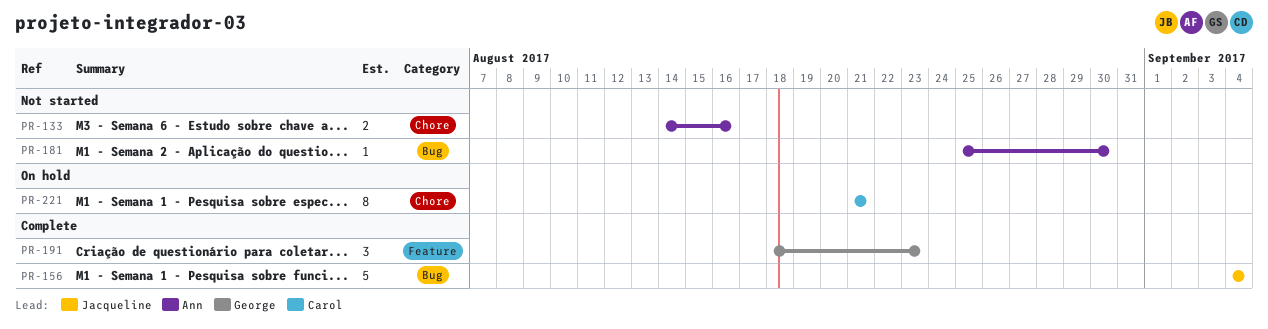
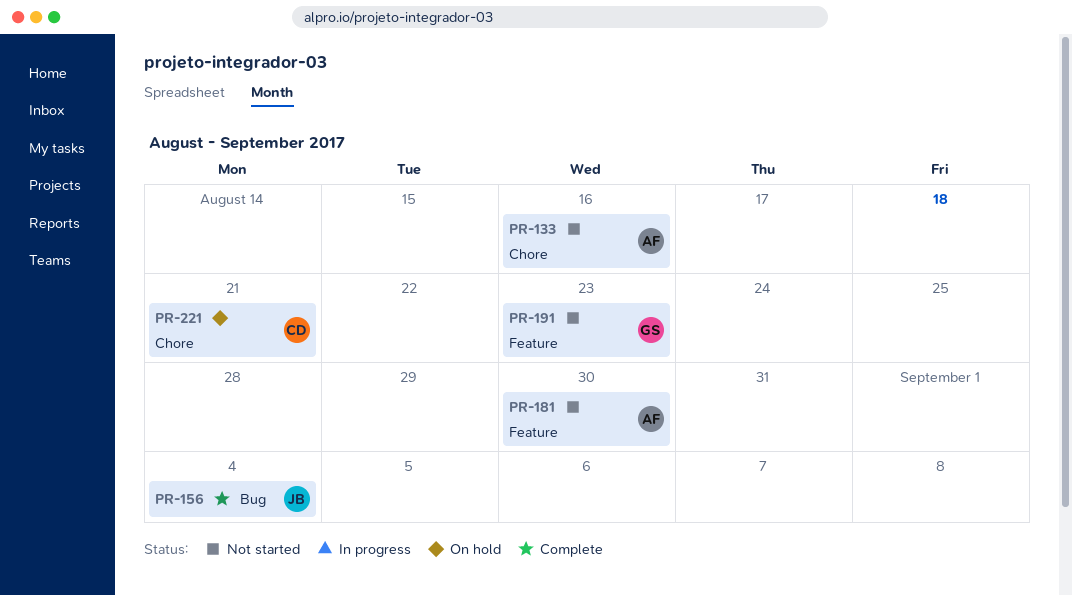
PR-181, label: Bug -> Feature
PR-191, status: Complete -> Not started

